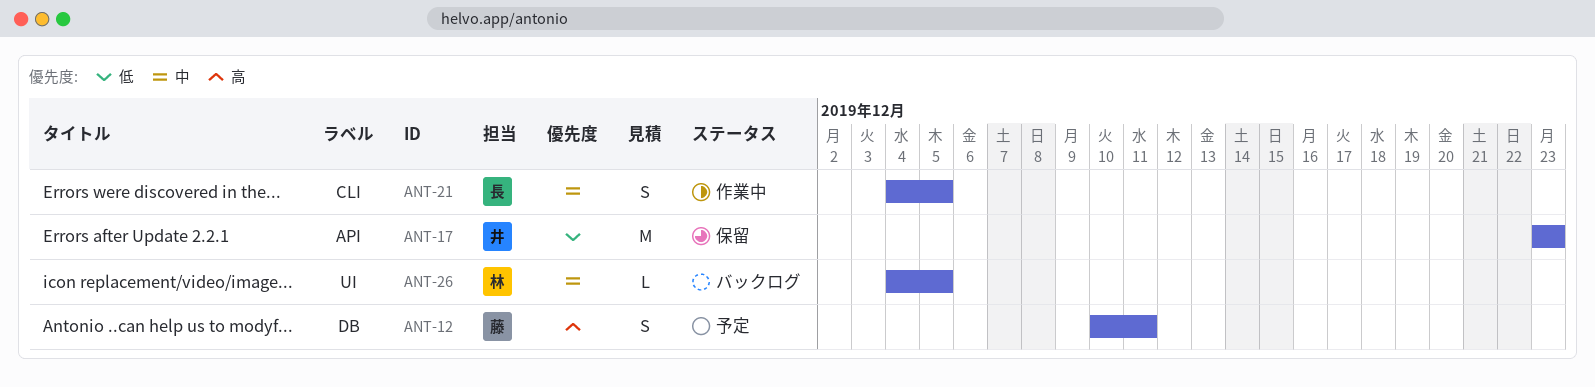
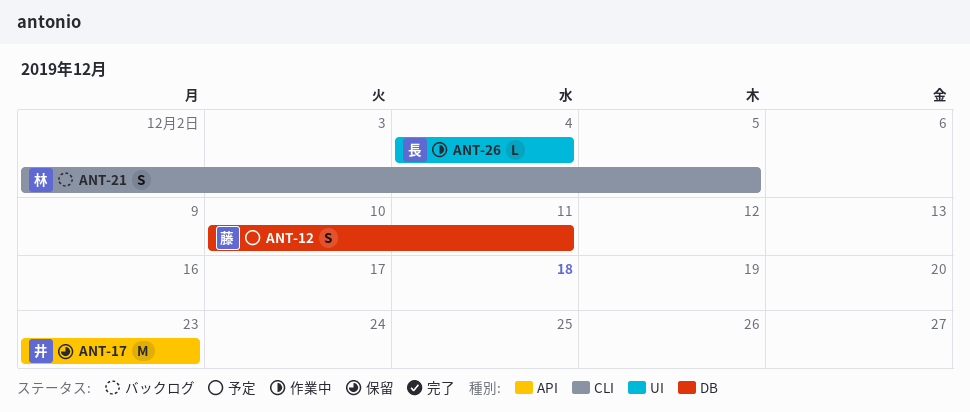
ANT-21, status: 作業中 -> バックログ
ANT-21, owner: 長 -> 林
ANT-21, start: Dec 4 -> Dec 2
ANT-26, status: バックログ -> 作業中
ANT-26, owner: 林 -> 長
ANT-26, due: Dec 5 -> Dec 4

